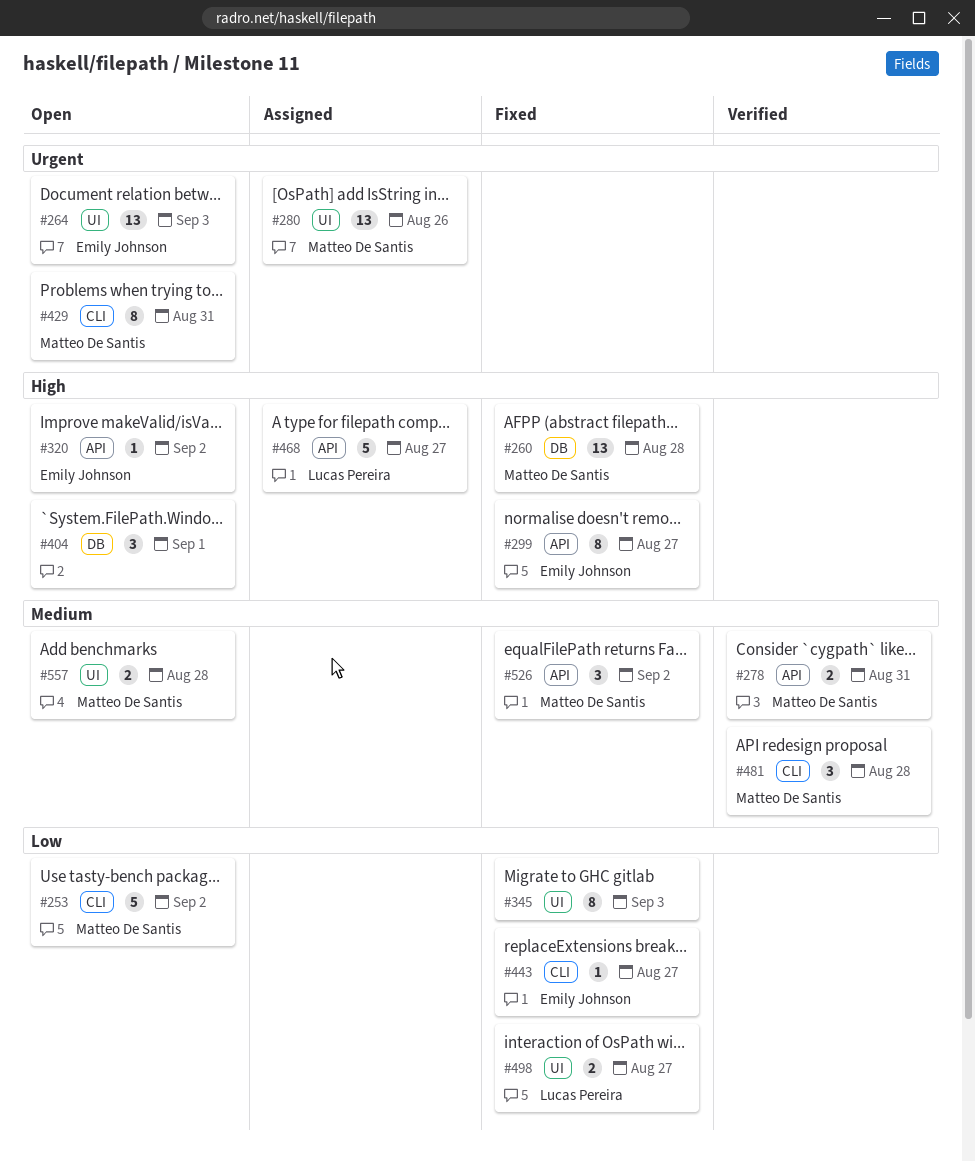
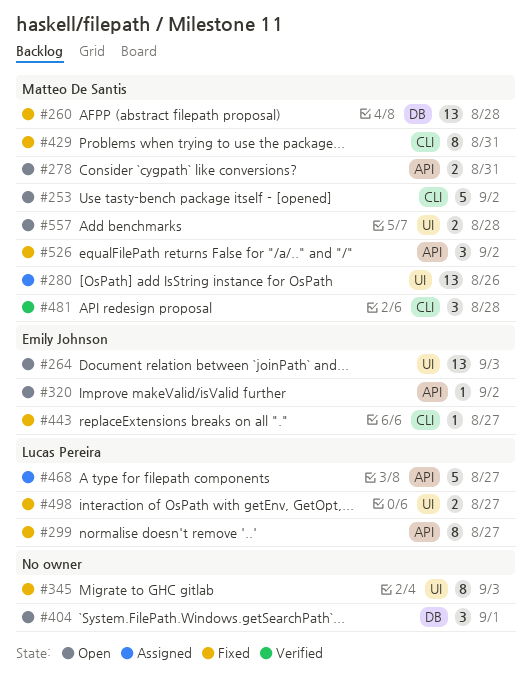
#278, status: Verified -> Open
#299, owner: Emily Johnson -> Lucas Pereira
#429, status: Open -> Fixed

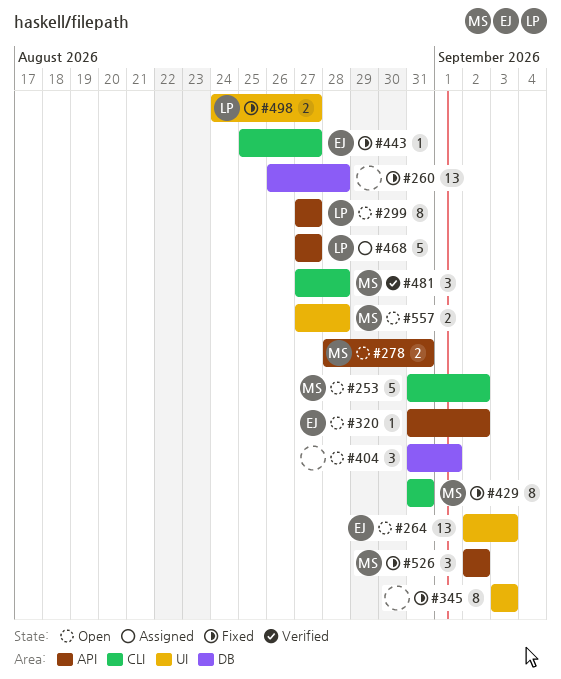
#260, owner: Matteo De Santis -> none
#280: present -> none
#299, status: Fixed -> Open

